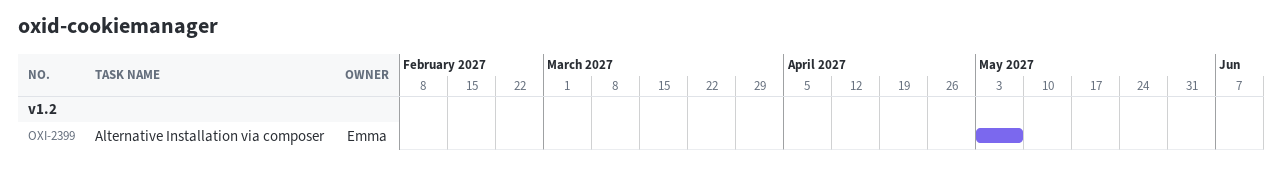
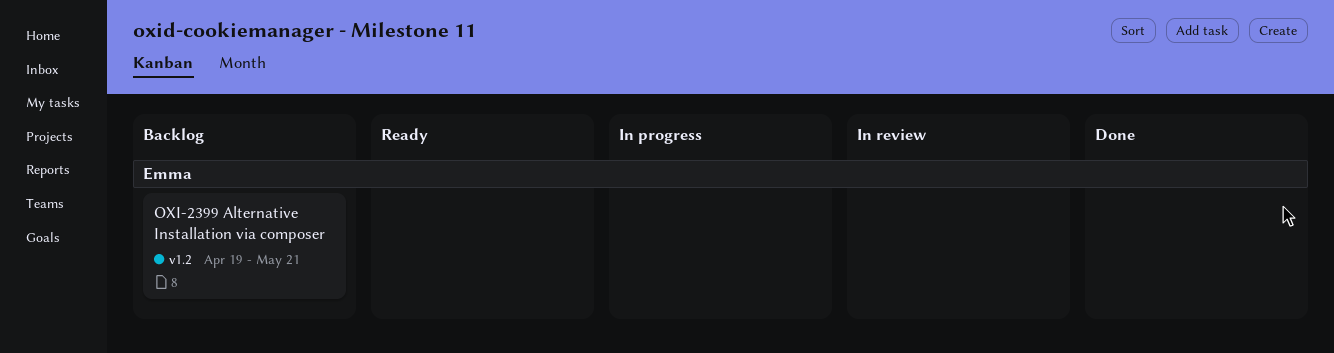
OXI-2399, start: May 3 -> Apr 19
OXI-2399, due: May 7 -> May 21

